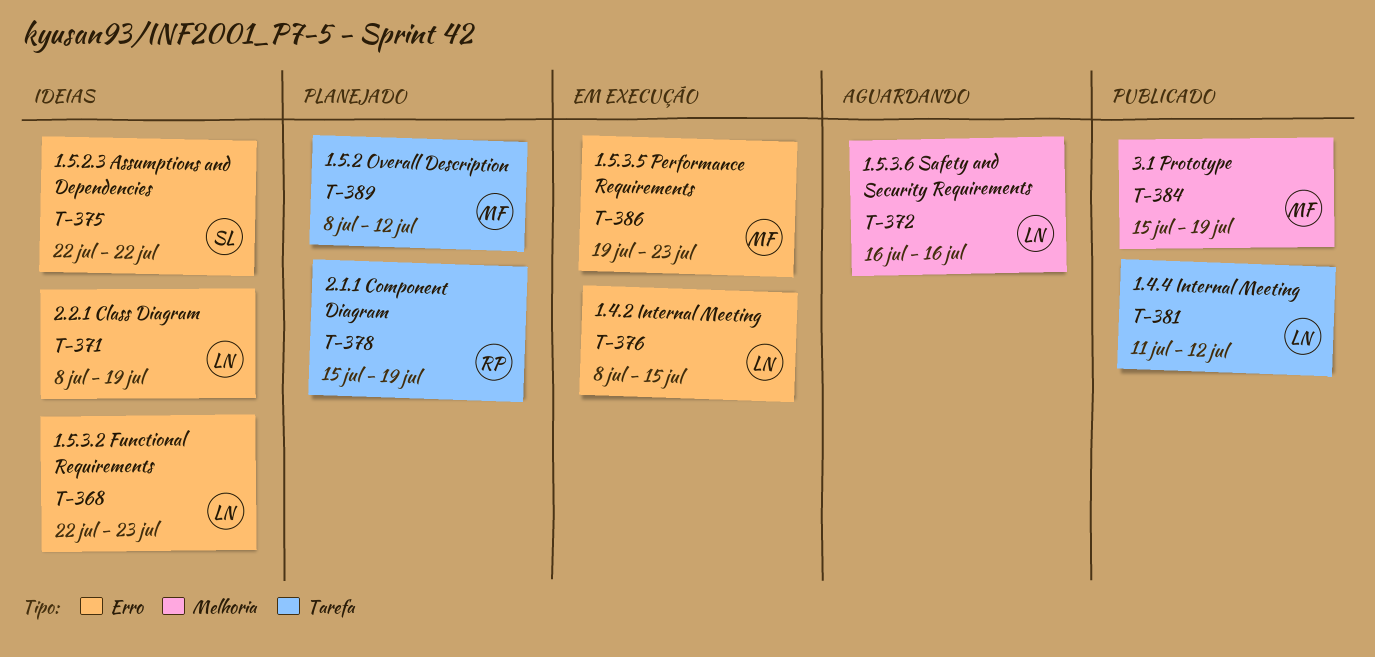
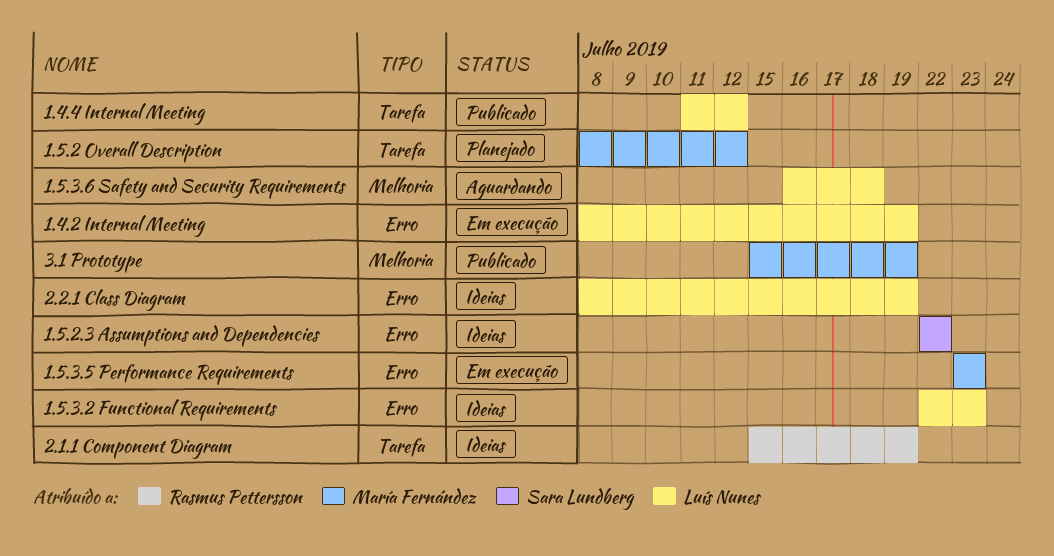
1.4.2 Internal Meeting, due: Jul 15 -> Jul 19
1.5.3.5 Performance Requirements, start: Jul 19 -> Jul 23
1.5.3.6 Safety and Security Requirements, due: Jul 16 -> Jul 18
2.1.1 Component Diagram, status: Planejado -> Ideias

